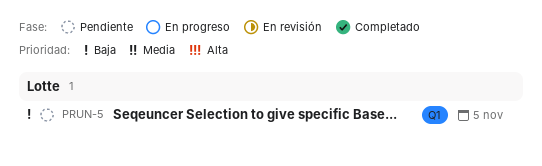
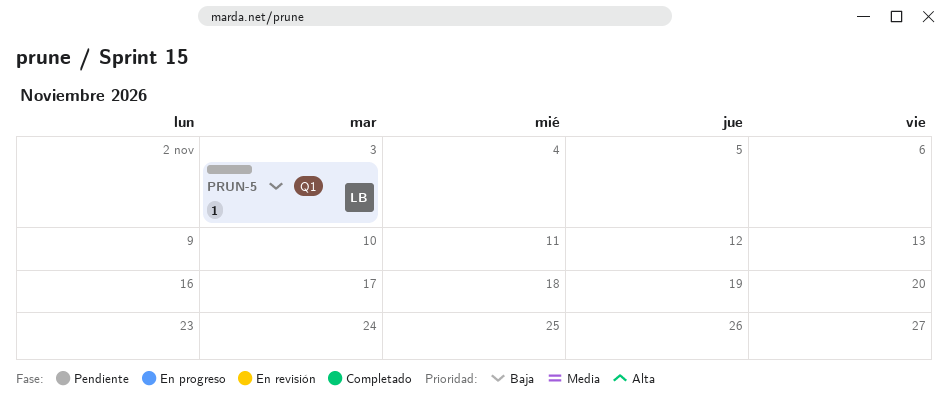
PRUN-5, due: Nov 5 -> Nov 3

